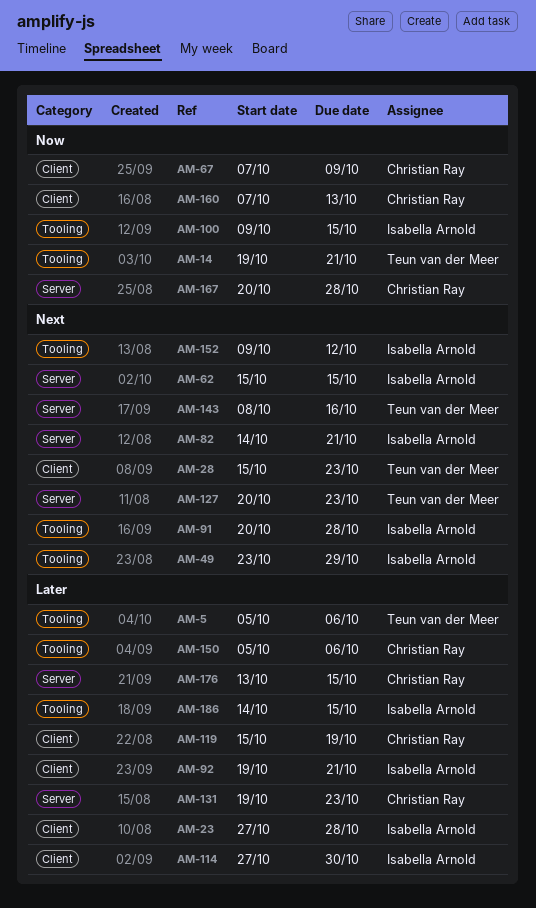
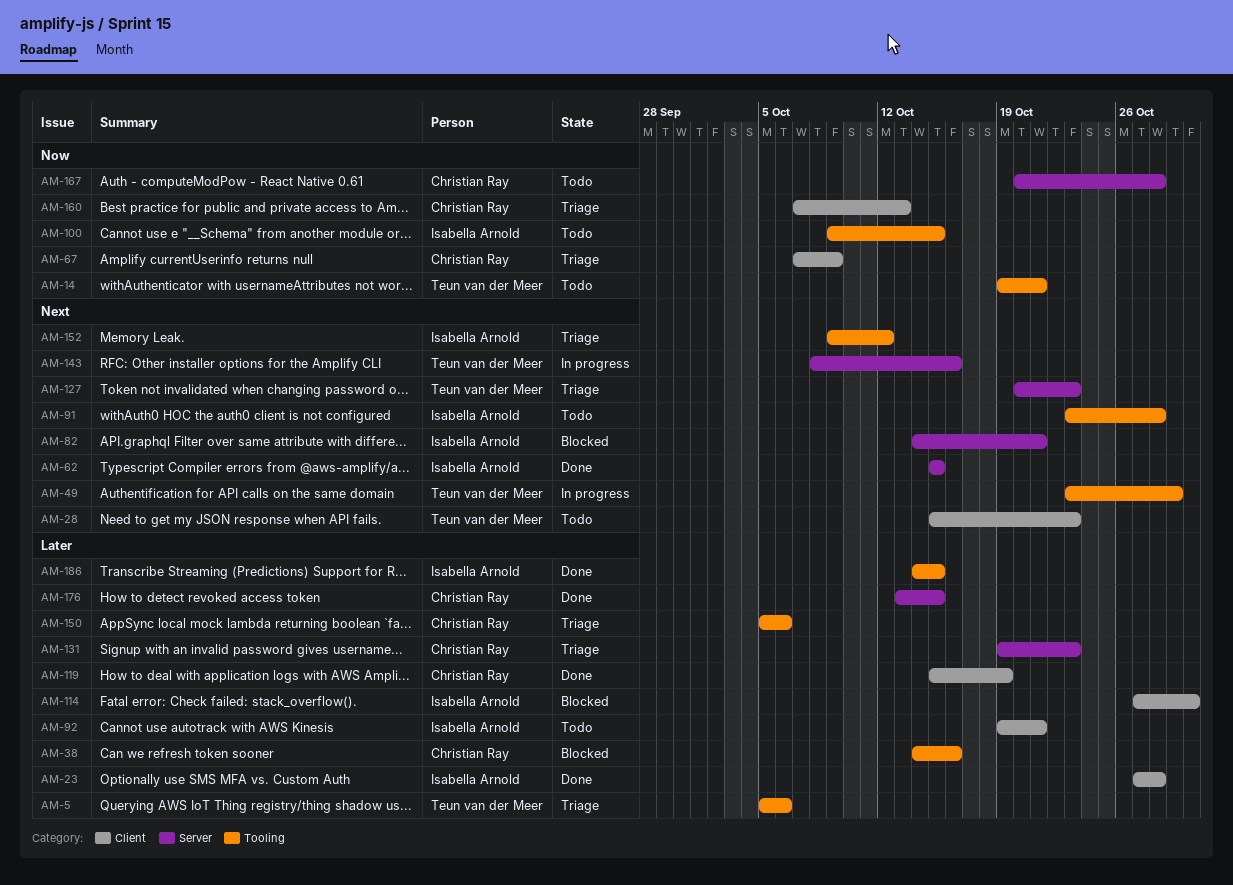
AM-38: none -> present
AM-49, owner: Isabella Arnold -> Teun van der Meer
AM-91, start: Oct 20 -> Oct 23

